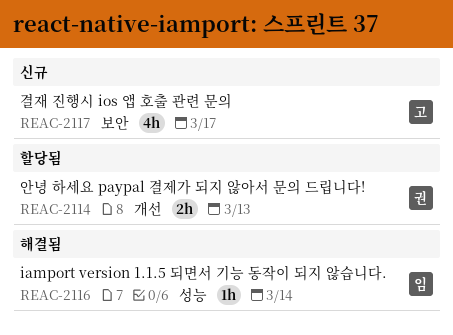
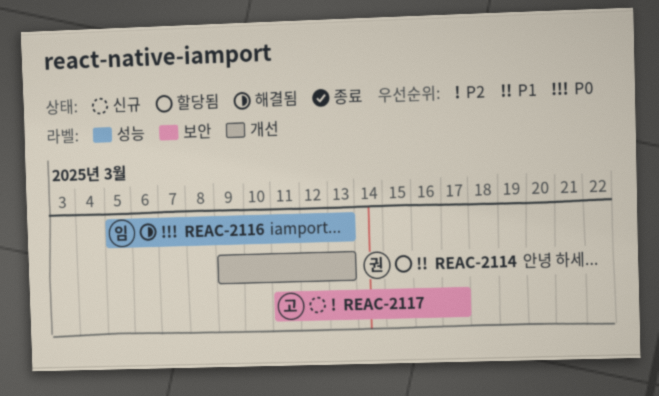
REAC-2116, due: Mar 14 -> Mar 13

